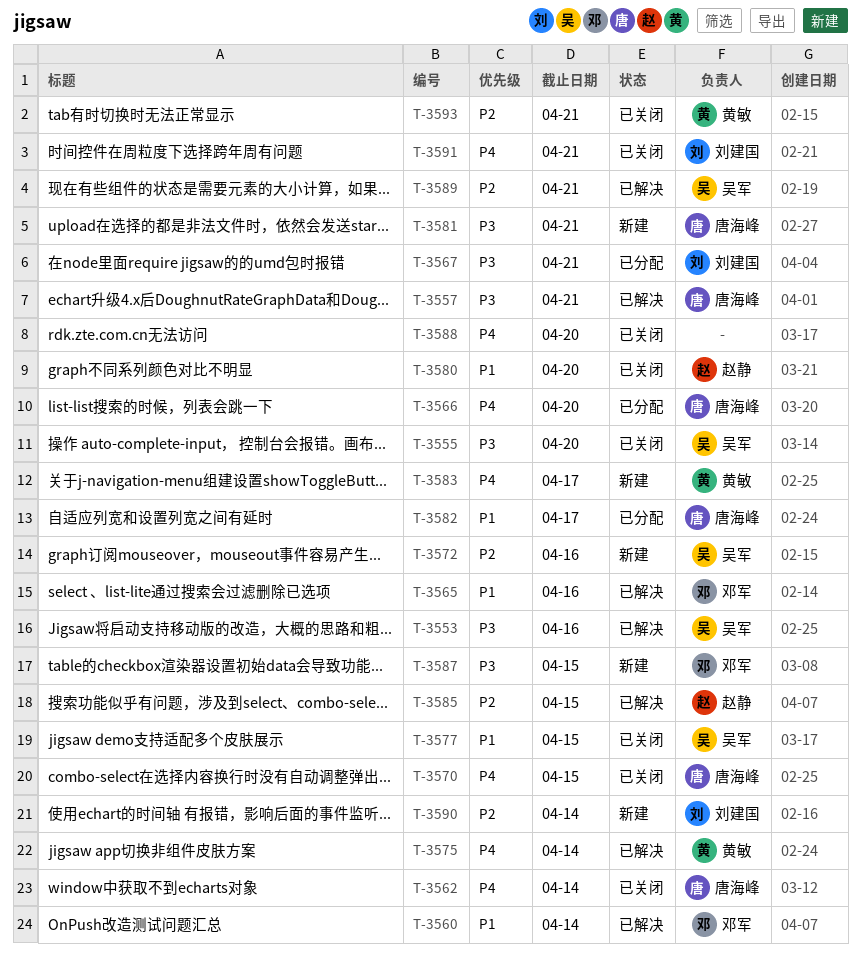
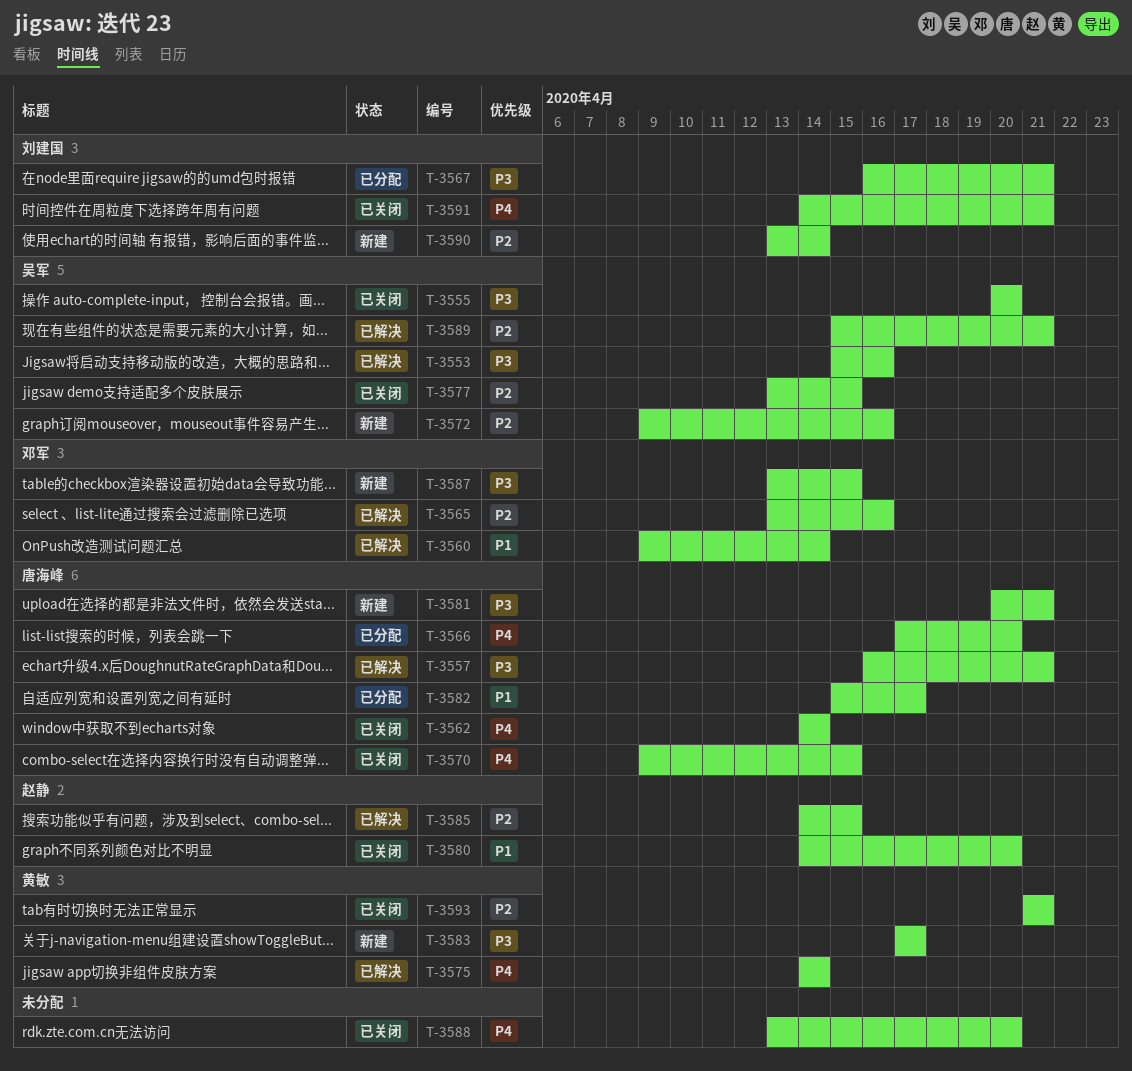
T-3565, priority: P1 -> P2
T-3577, priority: P1 -> P2
T-3583, priority: P4 -> P3

